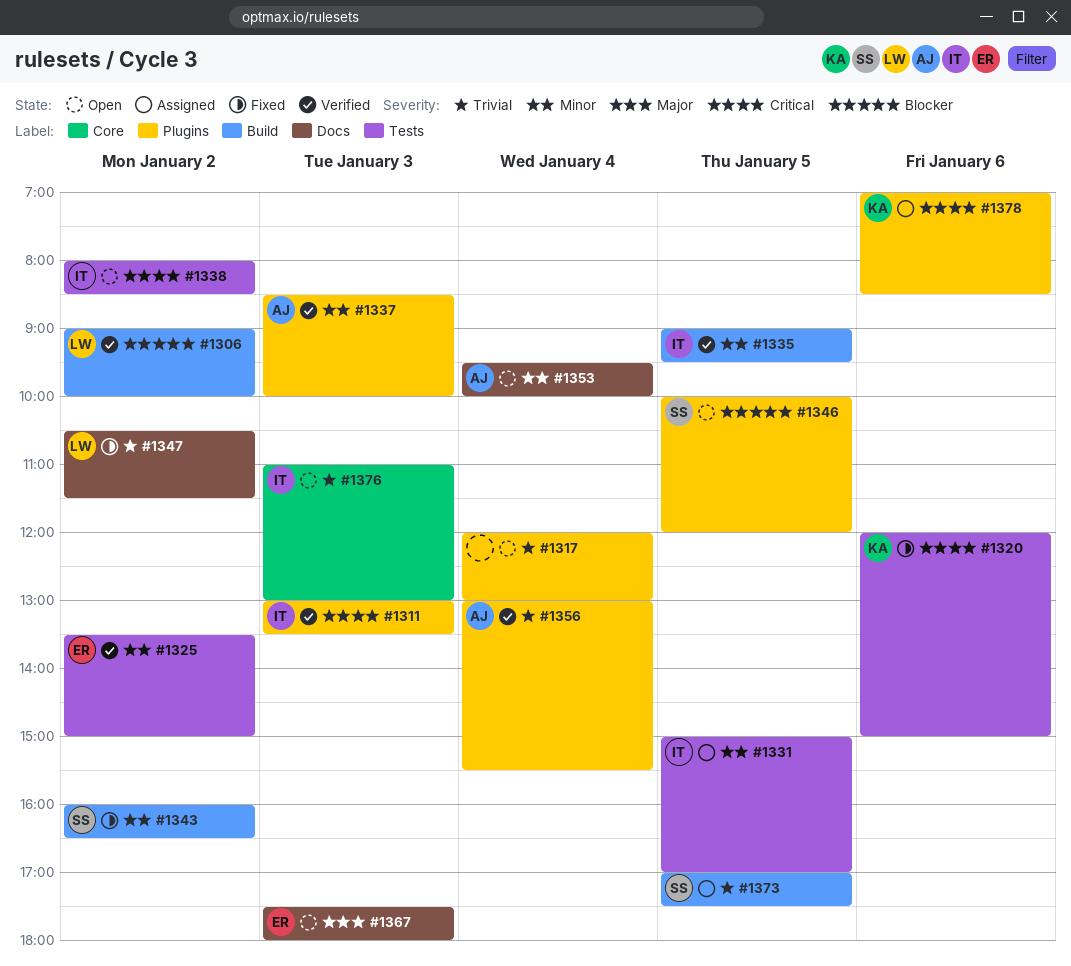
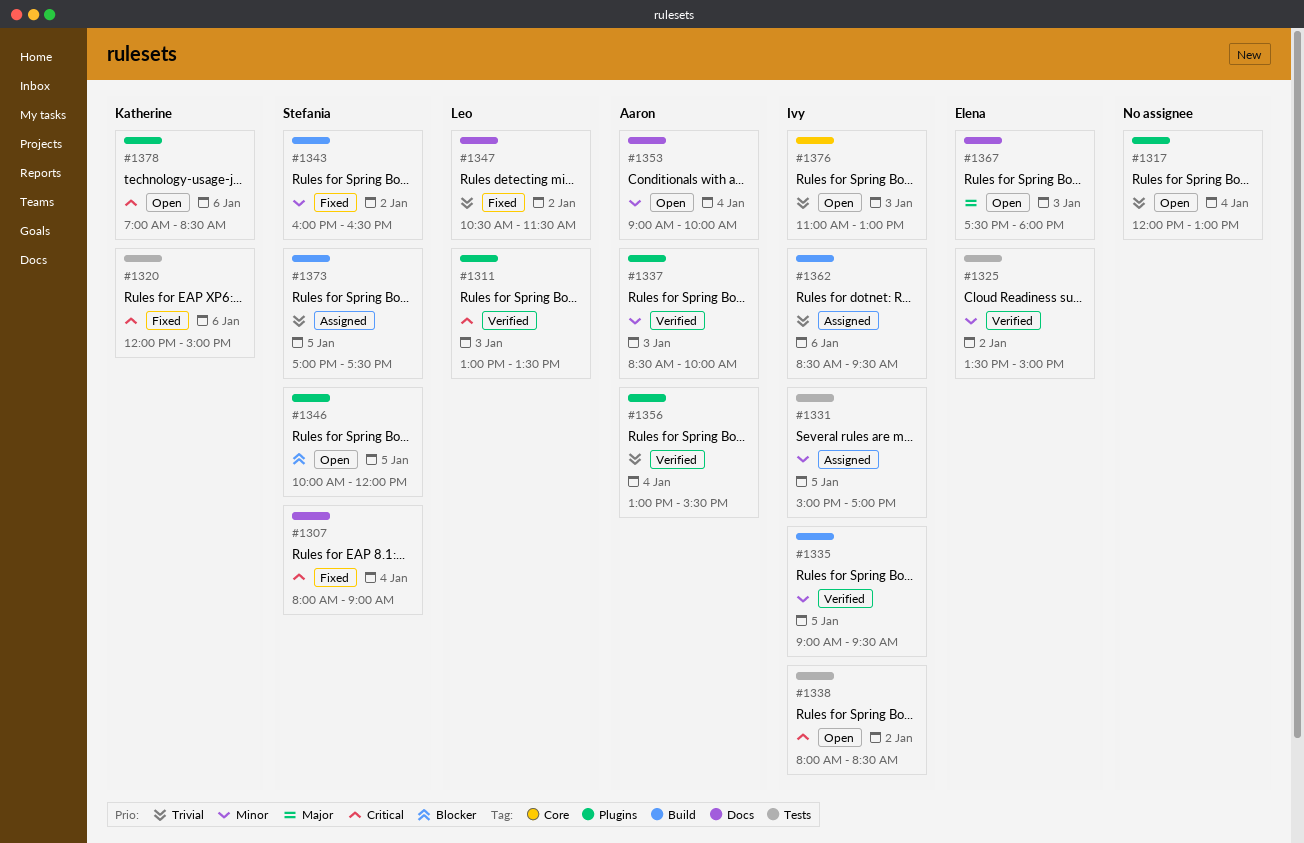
#1306: present -> none
#1307: none -> present
#1311, owner: Ivy -> Leo
#1353, begins: 09:30 -> 09:00
#1362: none -> present
#1378, status: Assigned -> Open

